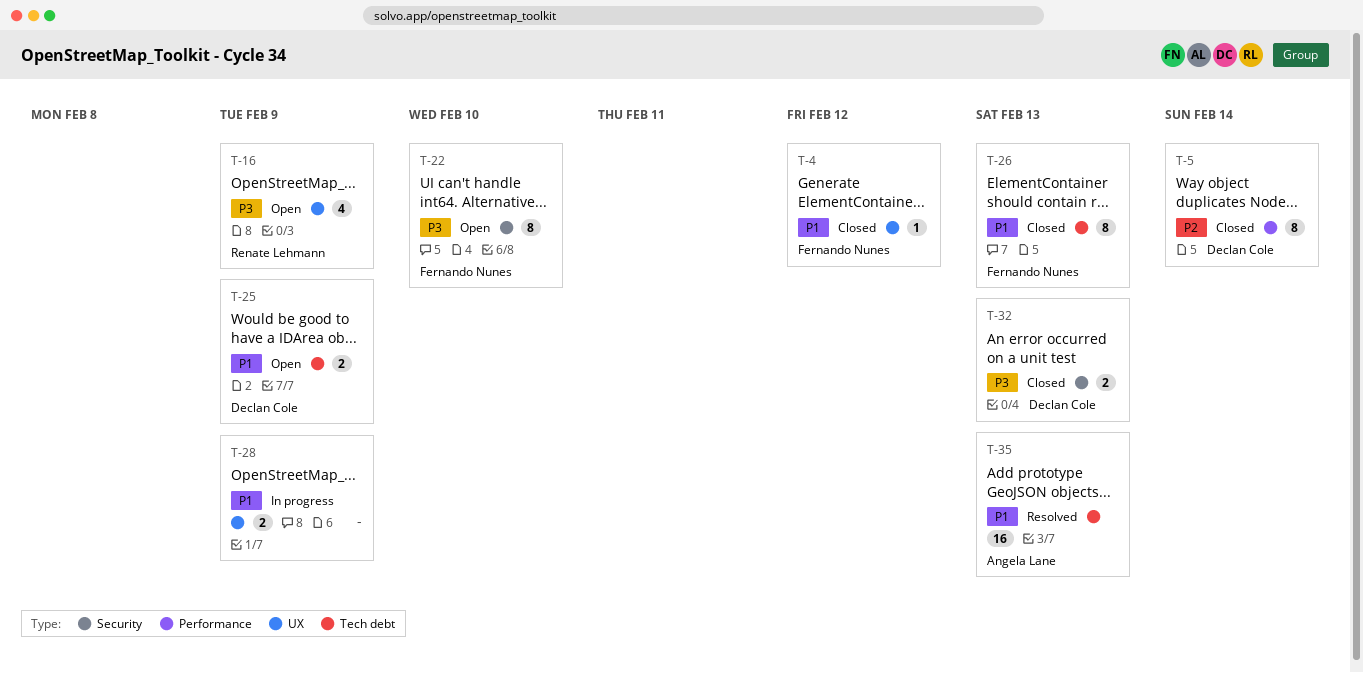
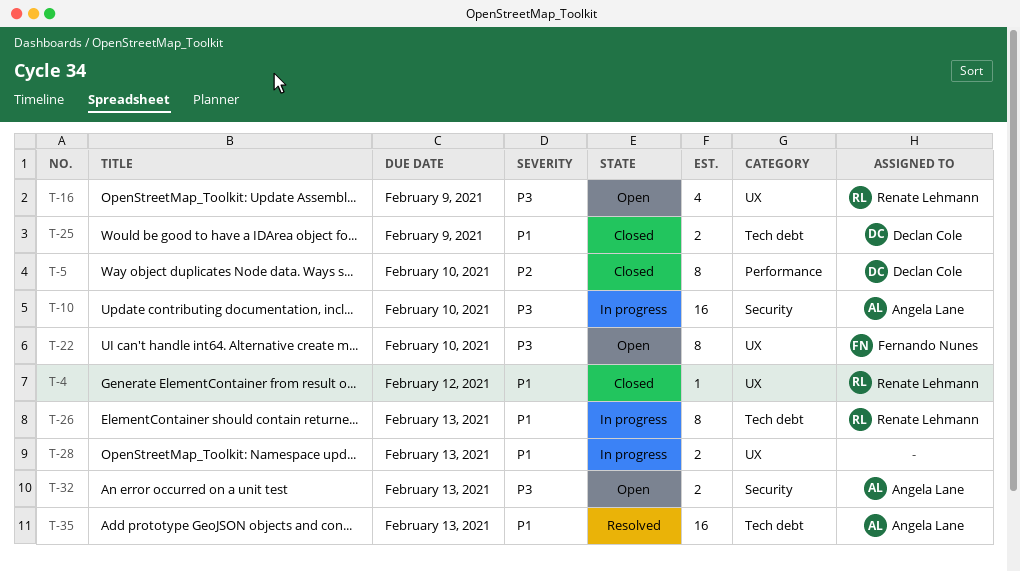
T-4, owner: Fernando Nunes -> Renate Lehmann
T-5, due: Feb 14 -> Feb 10
T-10: none -> present
T-22, label: Security -> UX
T-25, status: Open -> Closed
T-26, status: Closed -> In progress
T-26, owner: Fernando Nunes -> Renate Lehmann
T-28, due: Feb 9 -> Feb 13
T-32, status: Closed -> Open
T-32, owner: Declan Cole -> Angela Lane

